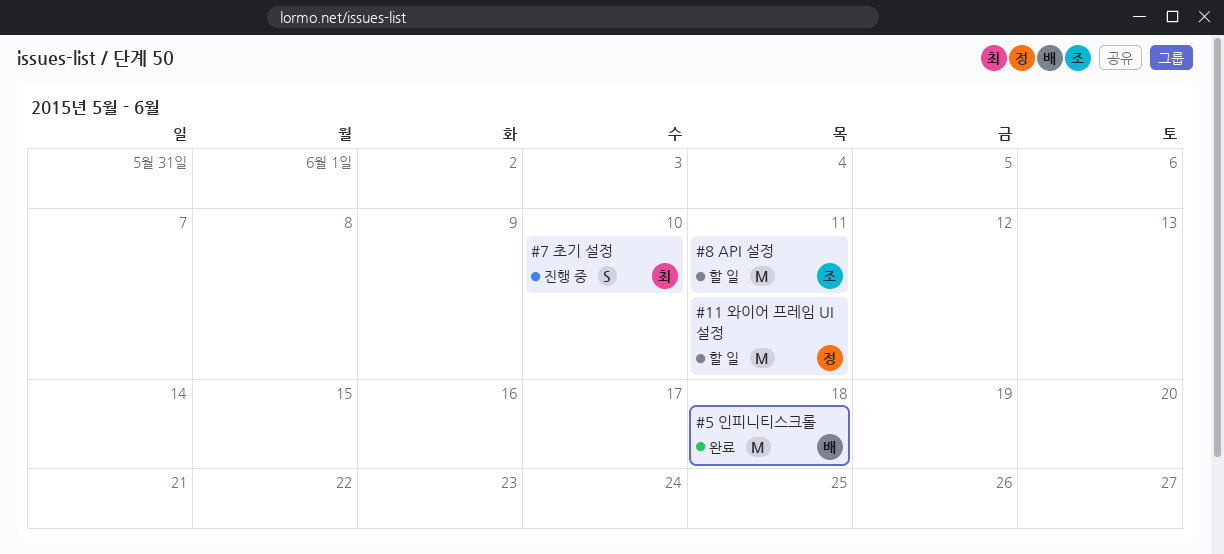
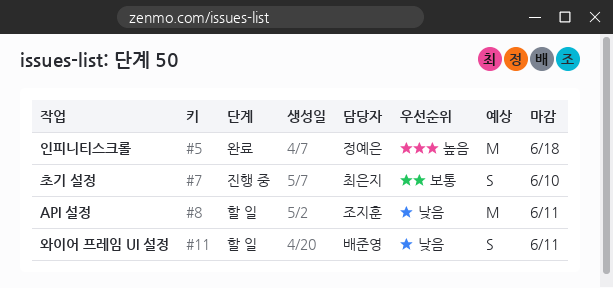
#5, owner: 배준영 -> 정예은
#11, owner: 정예은 -> 배준영
#11, estimate: M -> S

